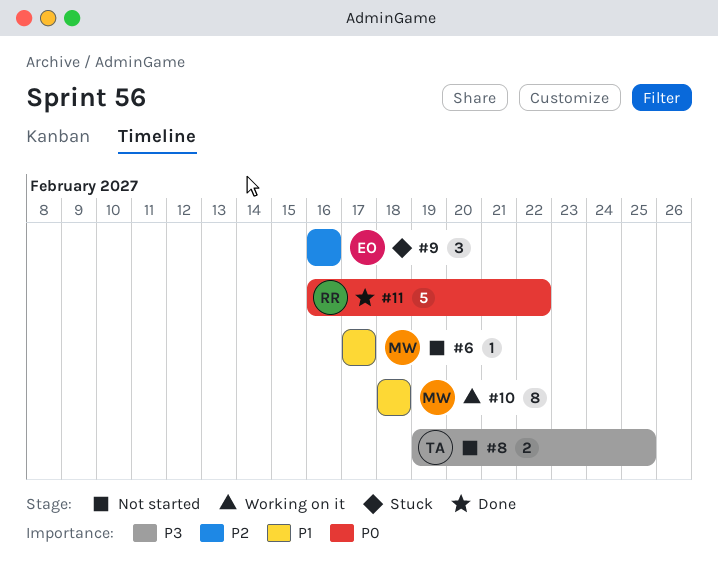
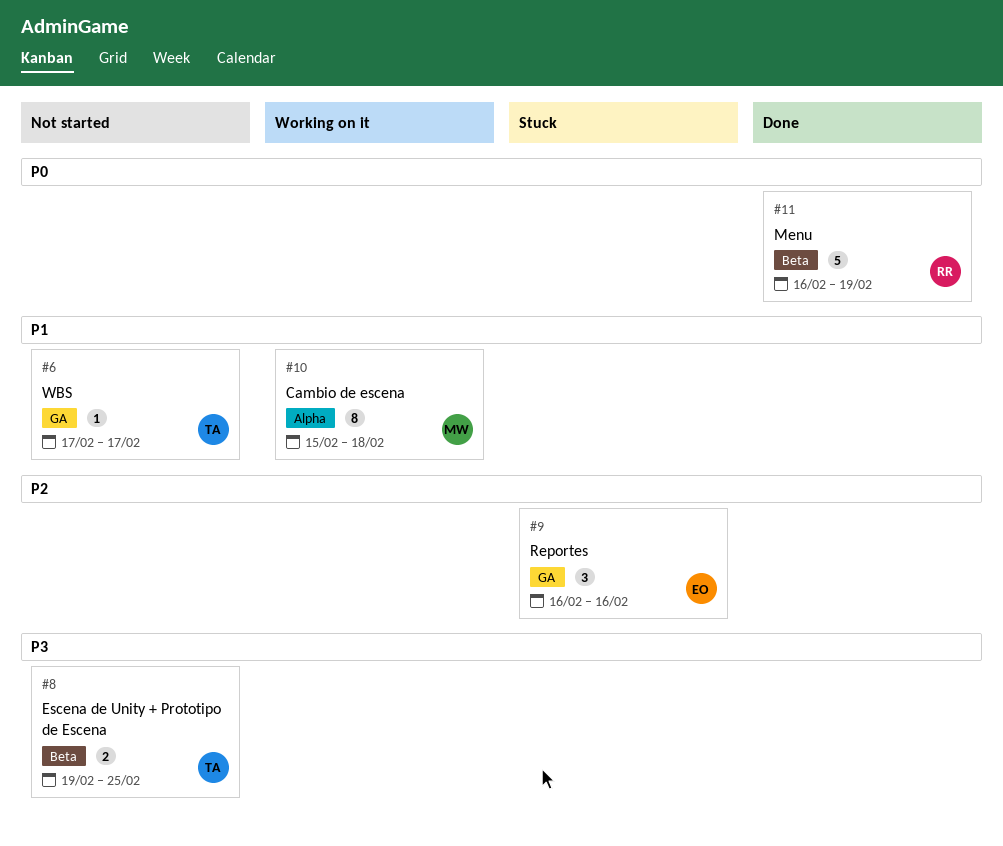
#6, owner: MW -> TA
#10, start: Feb 18 -> Feb 15
#11, due: Feb 22 -> Feb 19

